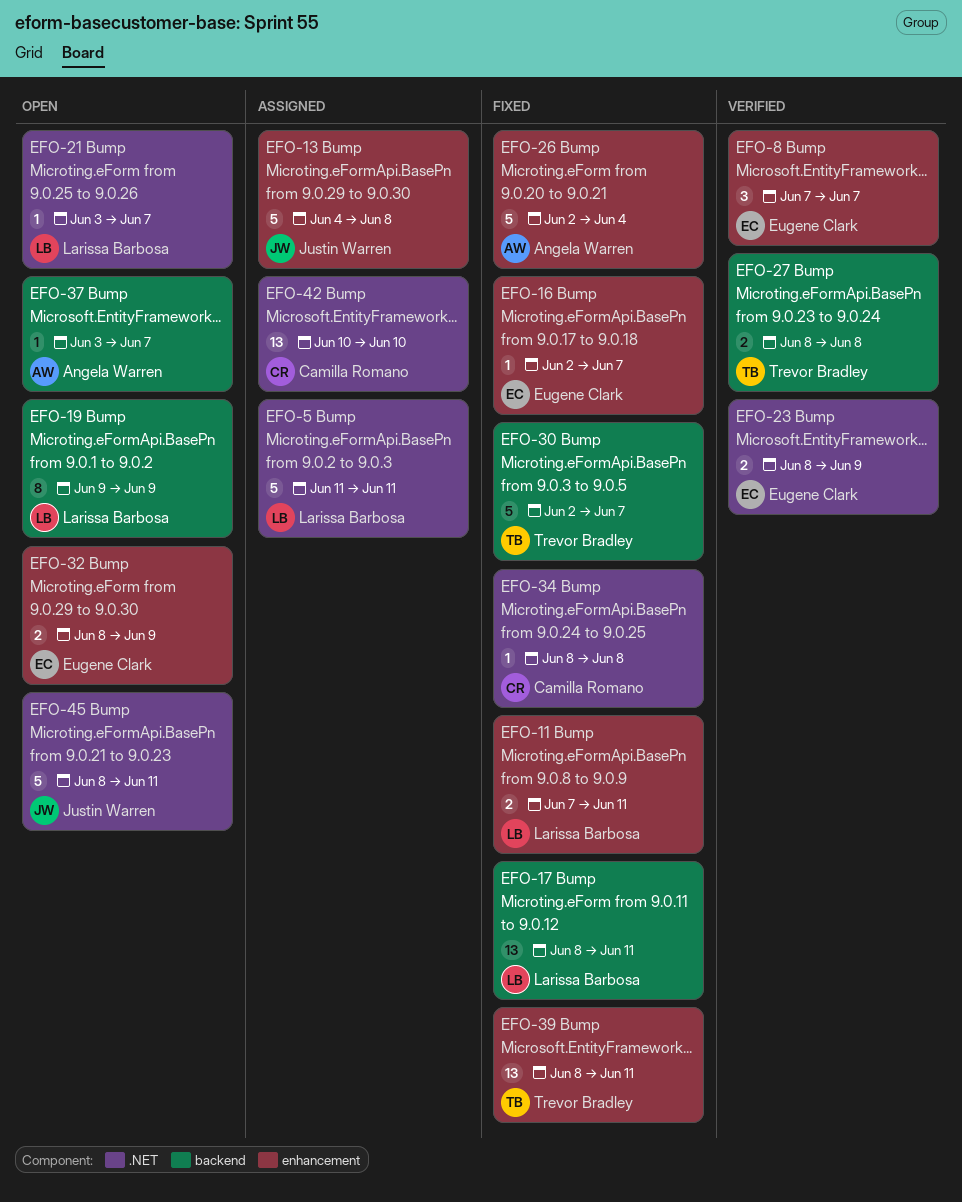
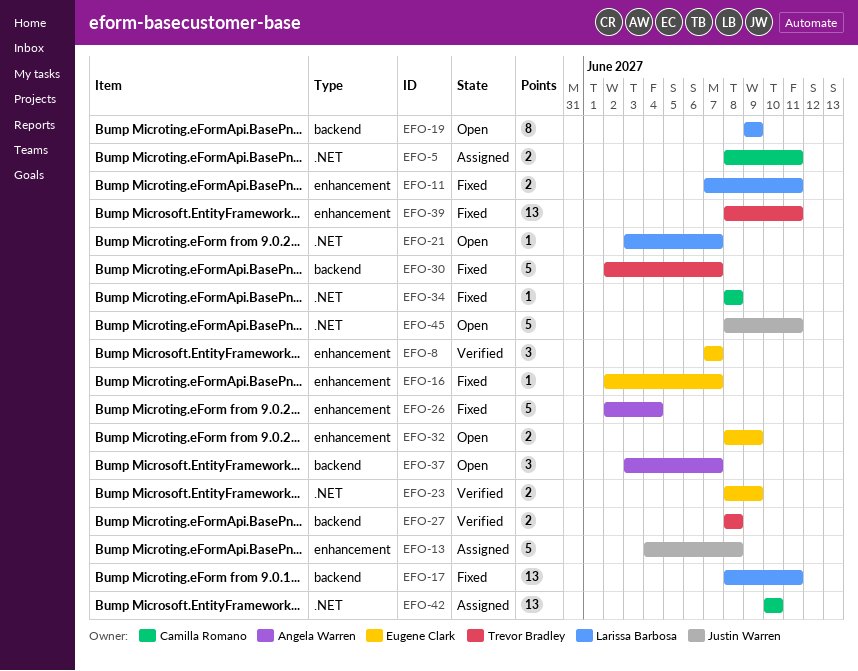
EFO-5, owner: Larissa Barbosa -> Camilla Romano
EFO-5, estimate: 5 -> 2
EFO-5, start: Jun 11 -> Jun 8
EFO-37, estimate: 1 -> 3

